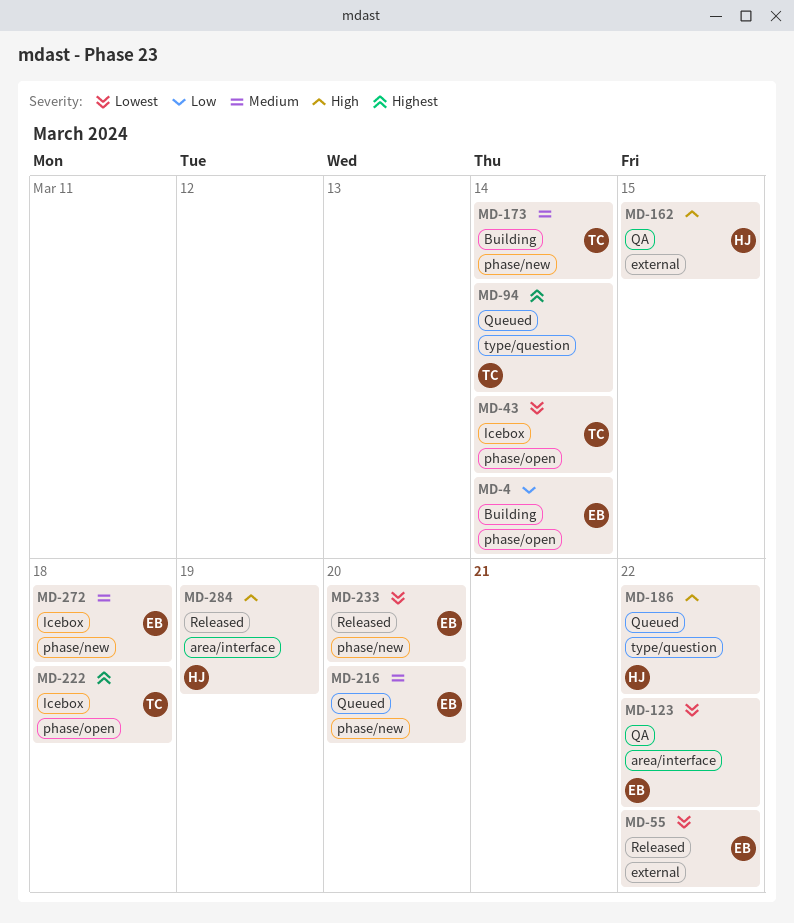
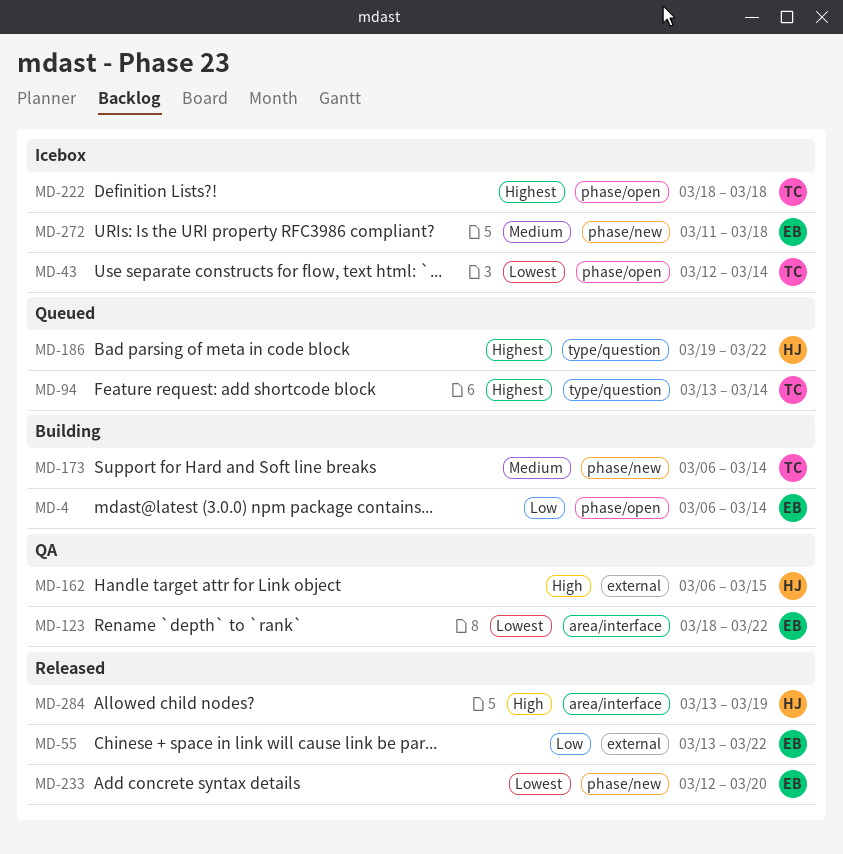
MD-55, priority: Lowest -> Low
MD-186, priority: High -> Highest
MD-216: present -> none

